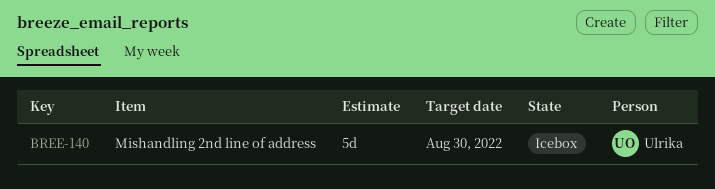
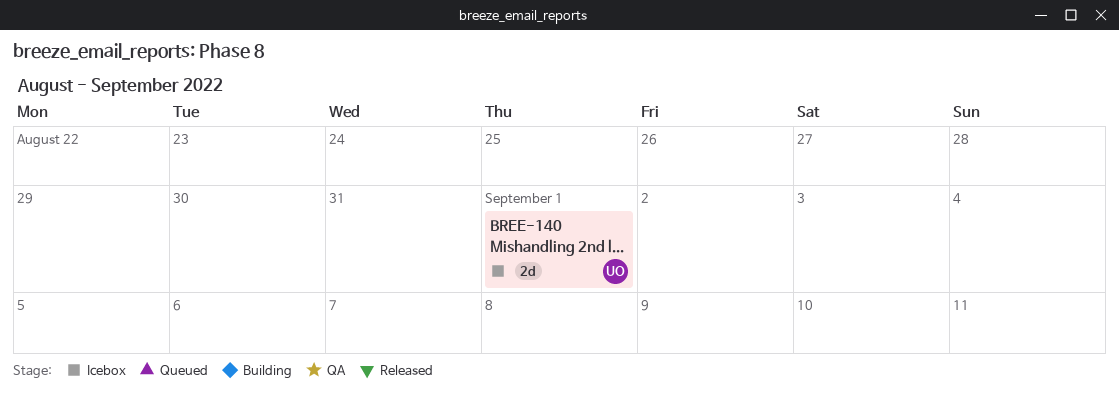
BREE-140, estimate: 5d -> 2d
BREE-140, due: Aug 30 -> Sep 1

